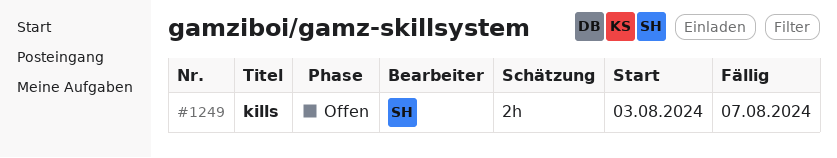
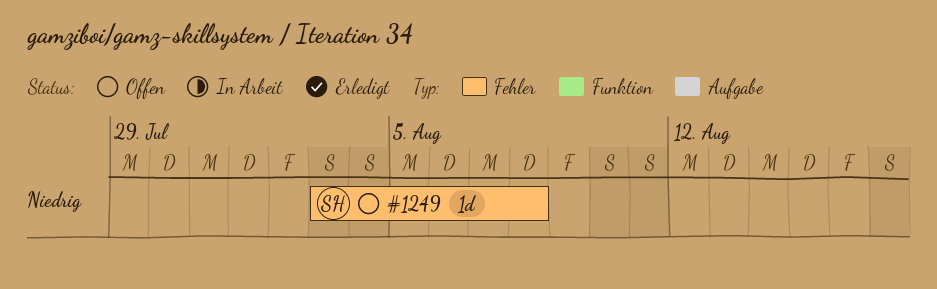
#1249, estimate: 2h -> 1d
#1249, due: Aug 7 -> Aug 8

